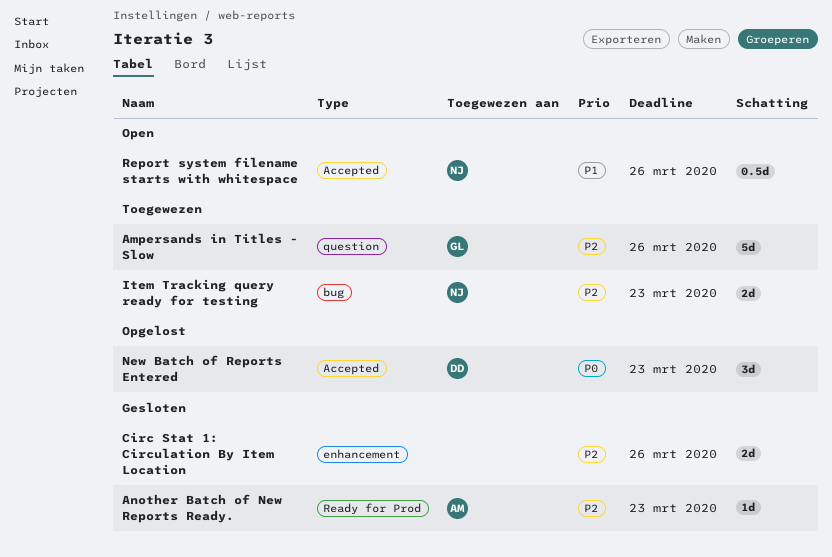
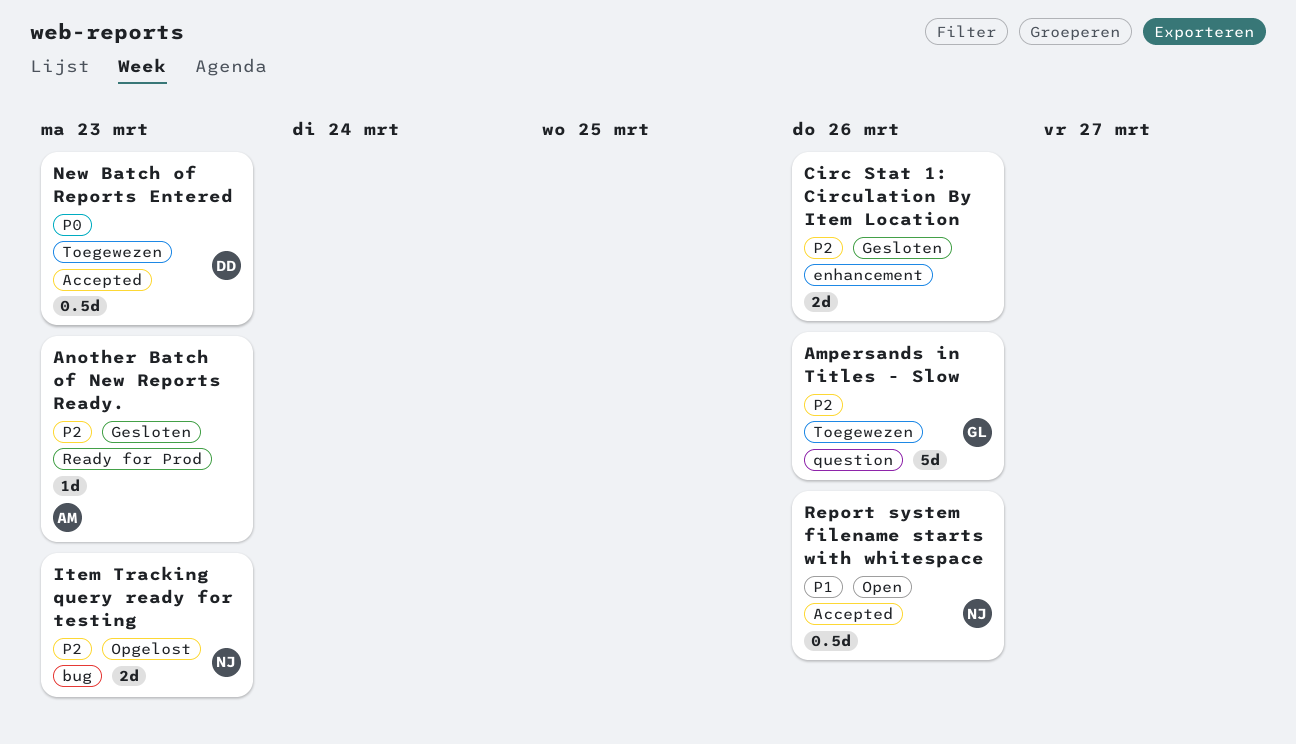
Item Tracking query ready for testing, status: Toegewezen -> Opgelost
New Batch of Reports Entered, status: Opgelost -> Toegewezen
New Batch of Reports Entered, estimate: 3d -> 0.5d

